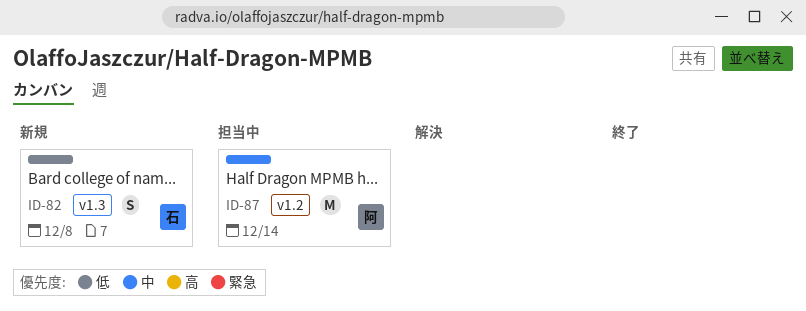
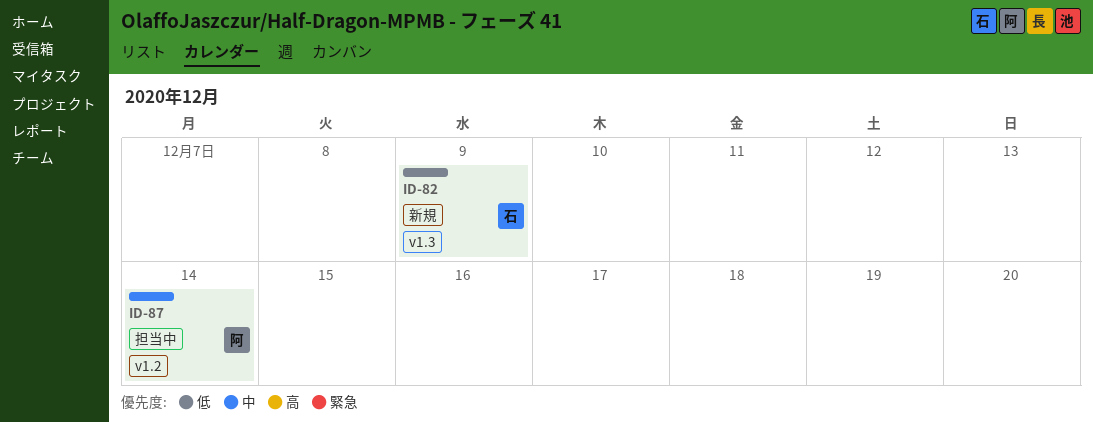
ID-82, due: Dec 8 -> Dec 9

